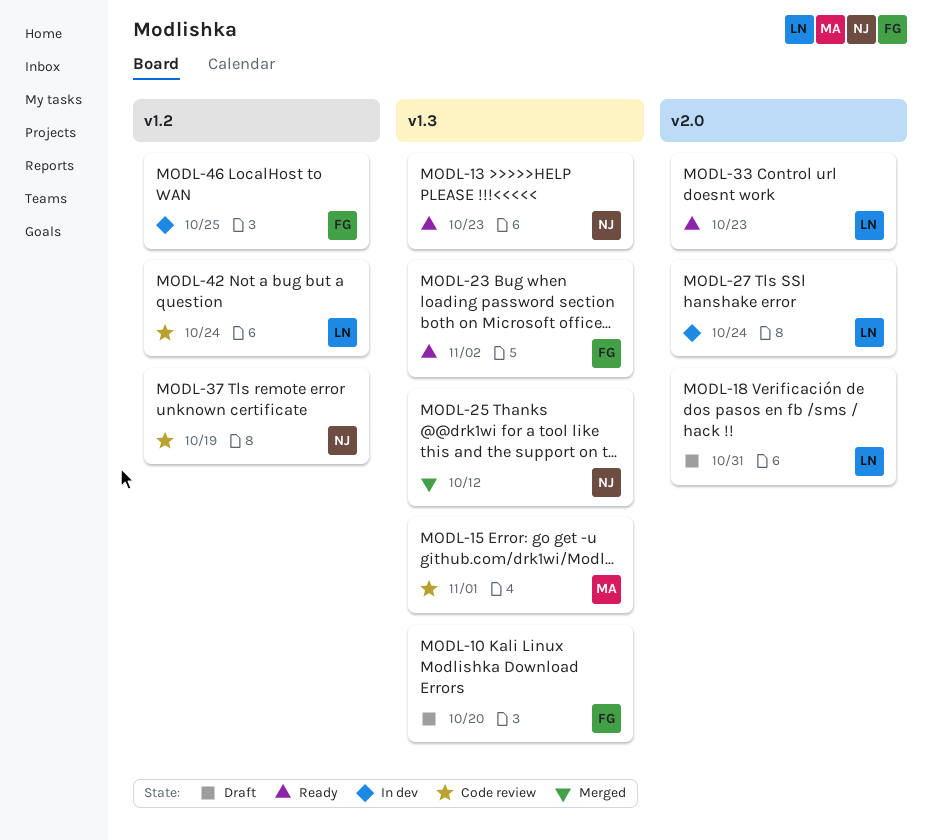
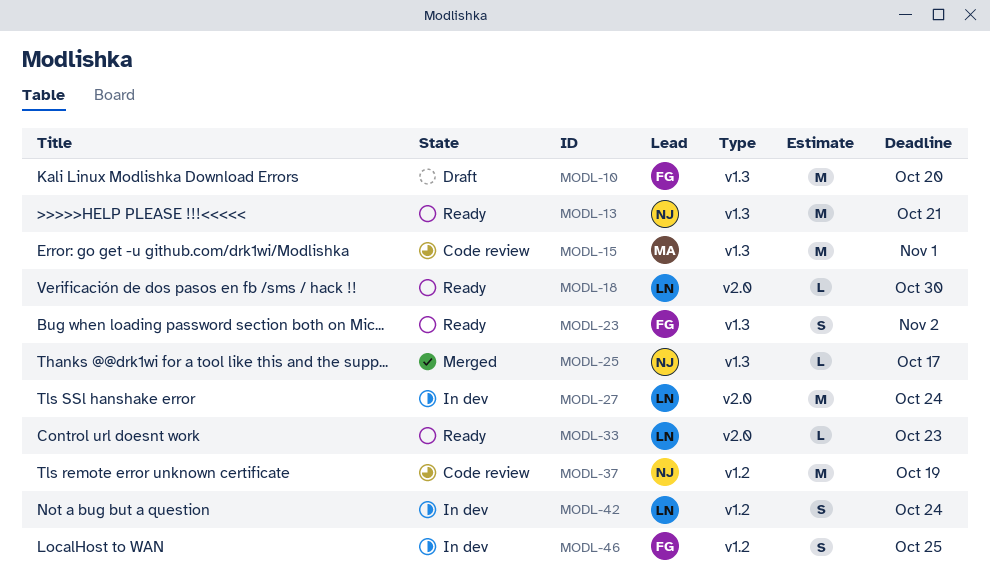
MODL-13, due: Oct 23 -> Oct 21
MODL-18, status: Draft -> Ready
MODL-18, due: Oct 31 -> Oct 30
MODL-25, due: Oct 12 -> Oct 17
MODL-42, status: Code review -> In dev

